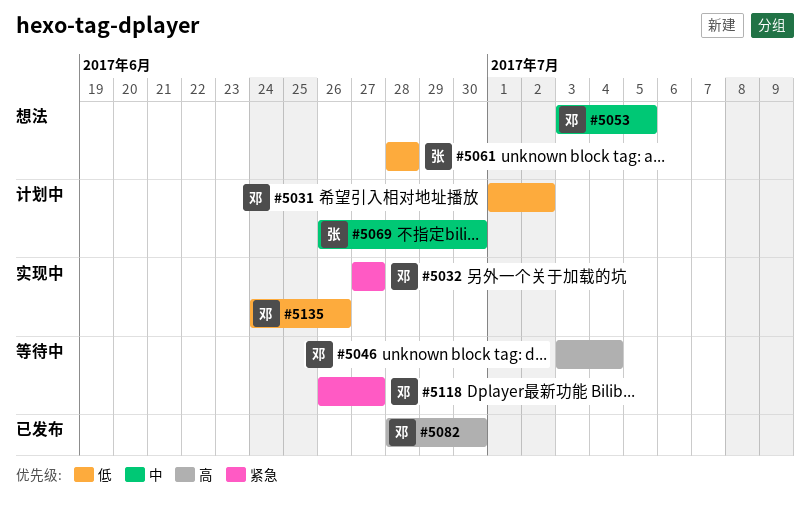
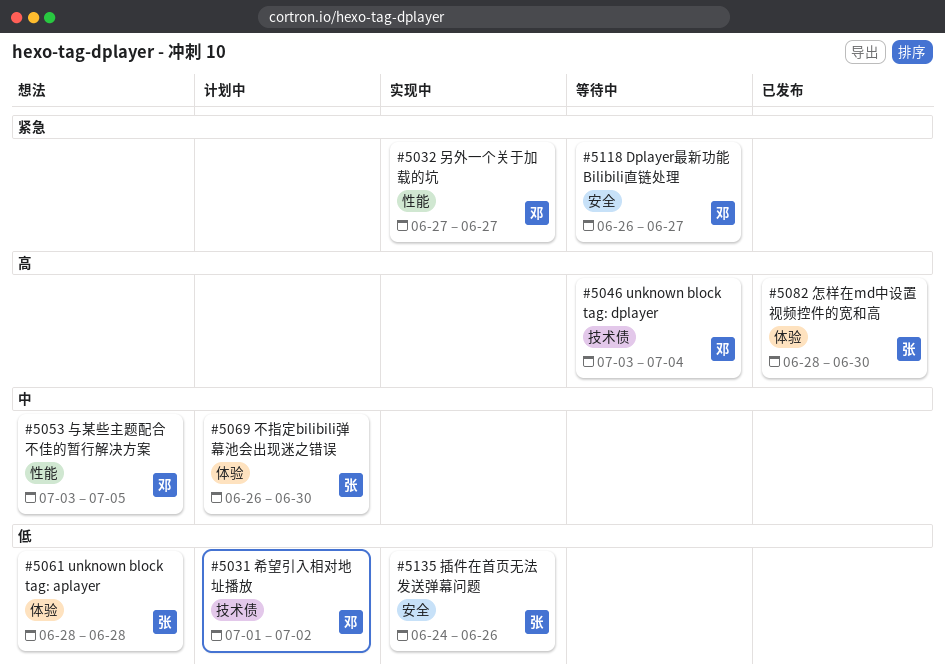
#5082, owner: 邓 -> 张
#5135, owner: 邓 -> 张

